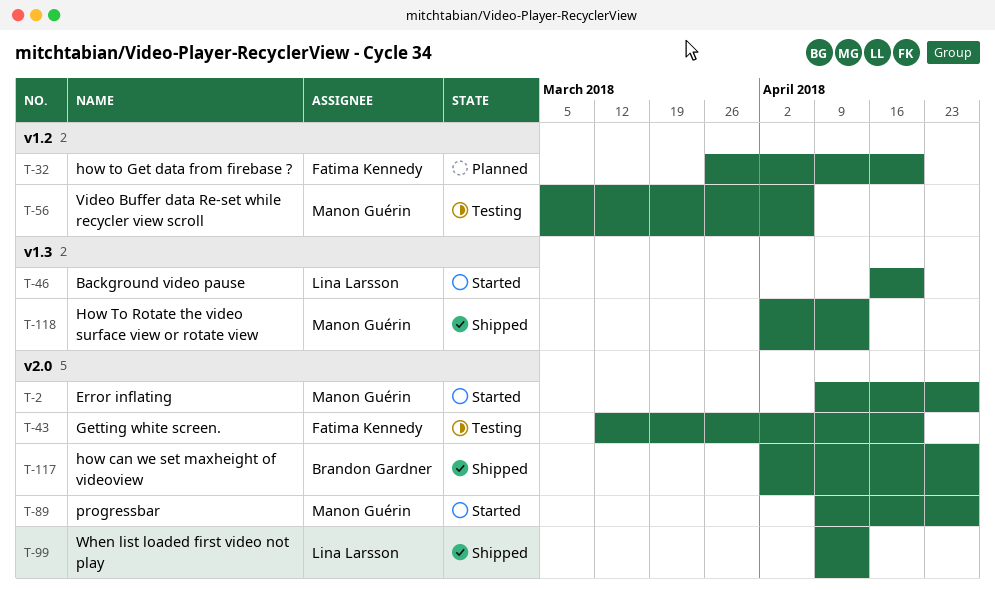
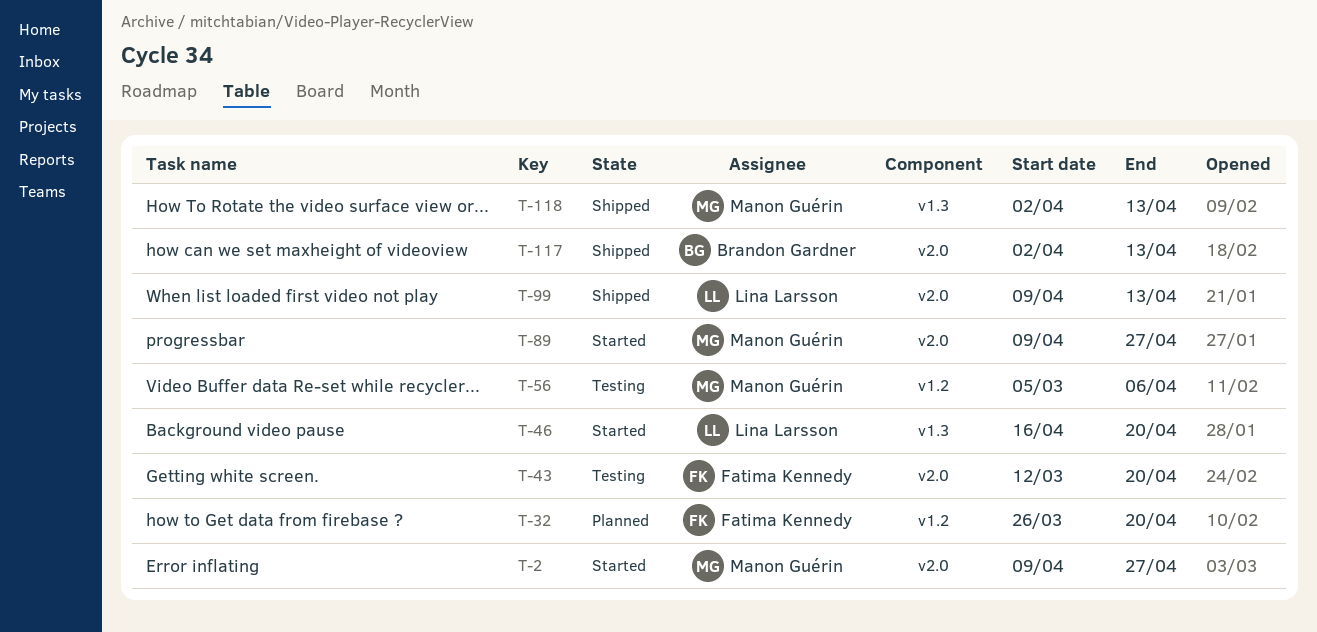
T-117, due: Apr 27 -> Apr 13

